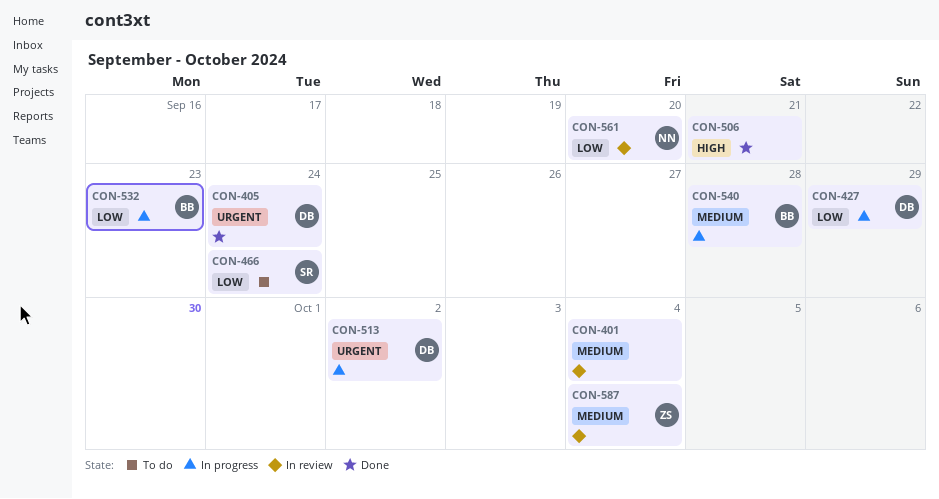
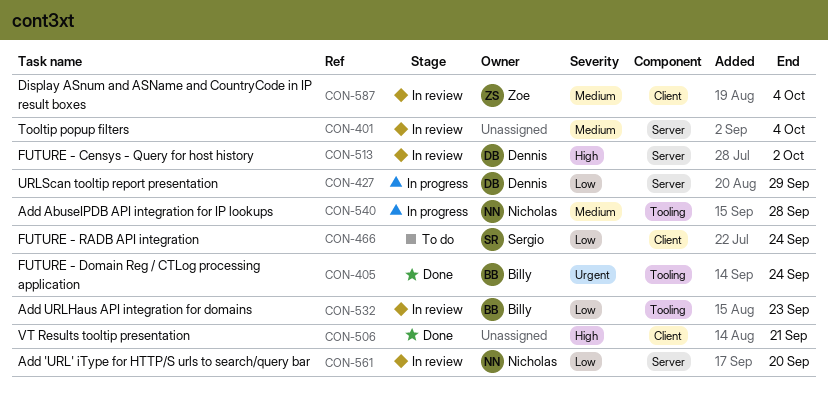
CON-405, owner: Dennis -> Billy
CON-513, status: In progress -> In review
CON-513, priority: Urgent -> High
CON-532, status: In progress -> In review
CON-540, owner: Billy -> Nicholas

